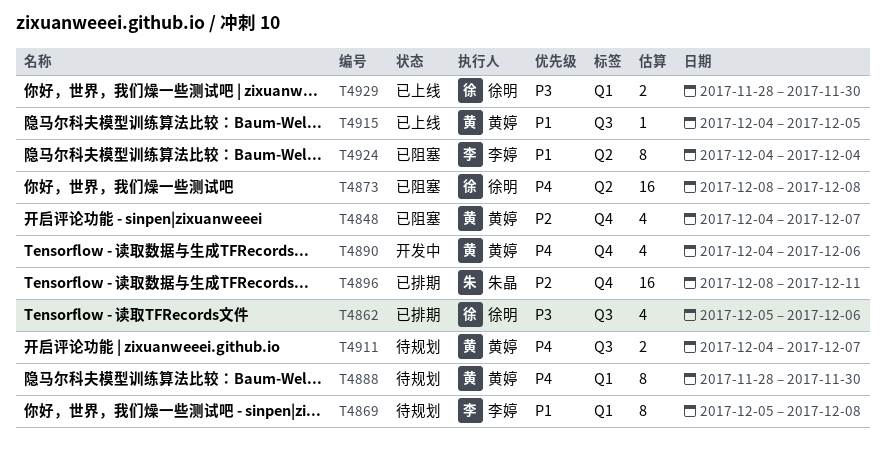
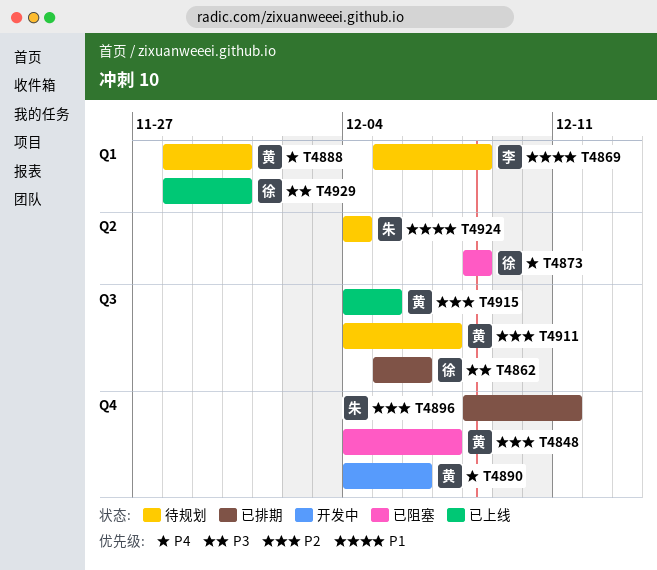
T4911, priority: P4 -> P2
T4915, priority: P1 -> P2
T4924, status: 已阻塞 -> 待规划
T4924, owner: 李婷 -> 朱晶

